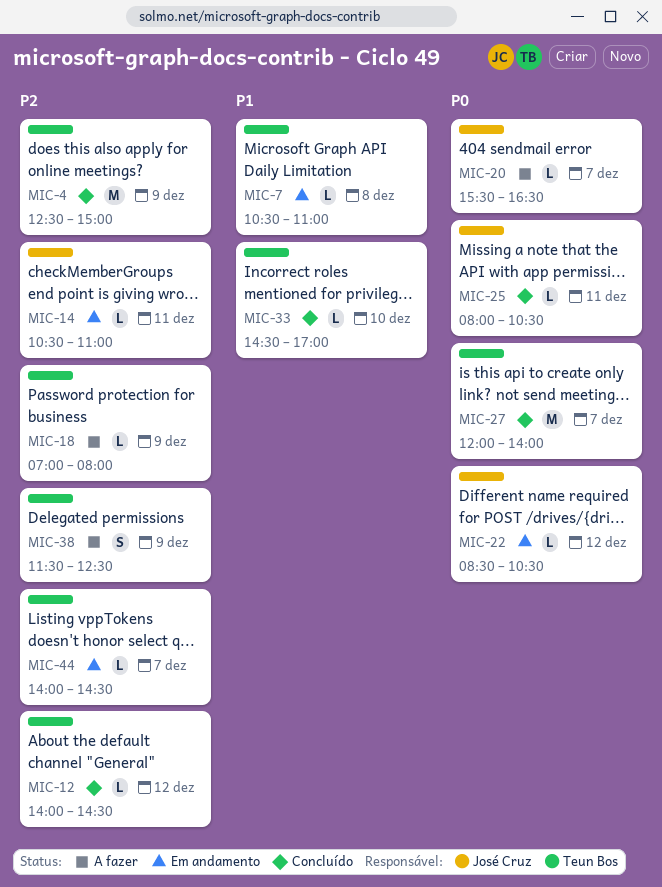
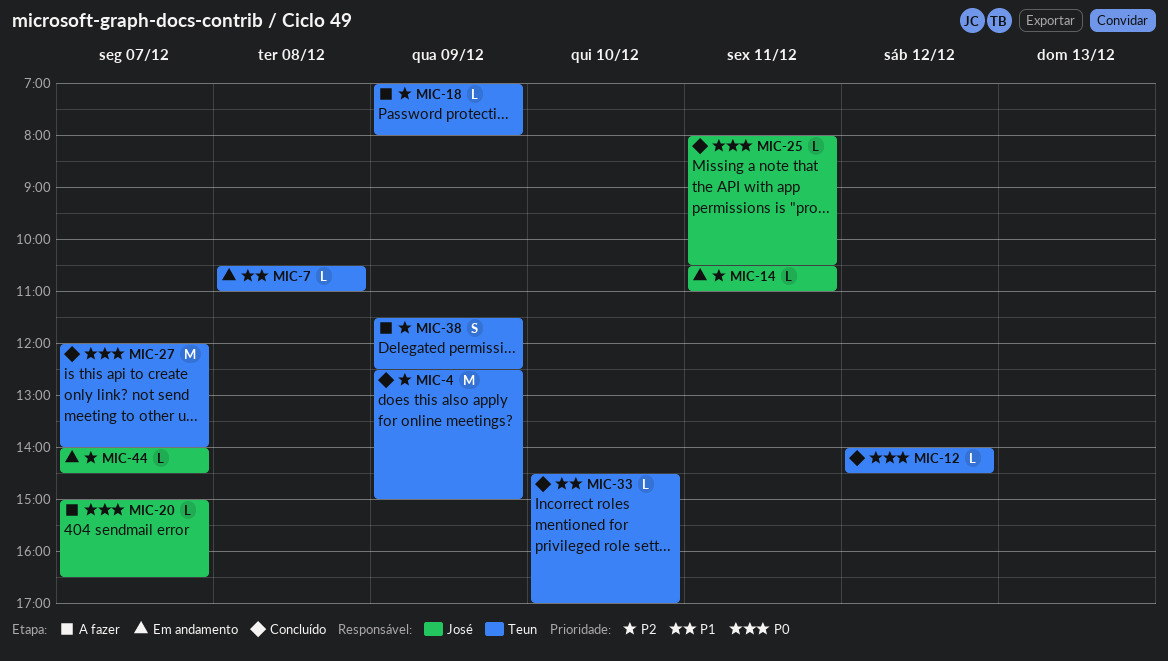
MIC-12, priority: P2 -> P0
MIC-20, begins: 15:30 -> 15:00
MIC-22: present -> none
MIC-44, owner: Teun Bos -> José Cruz

